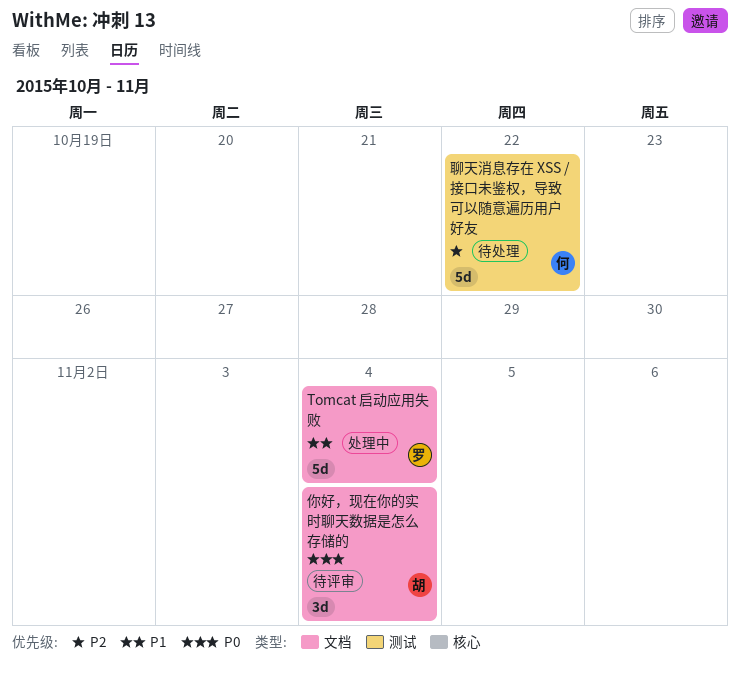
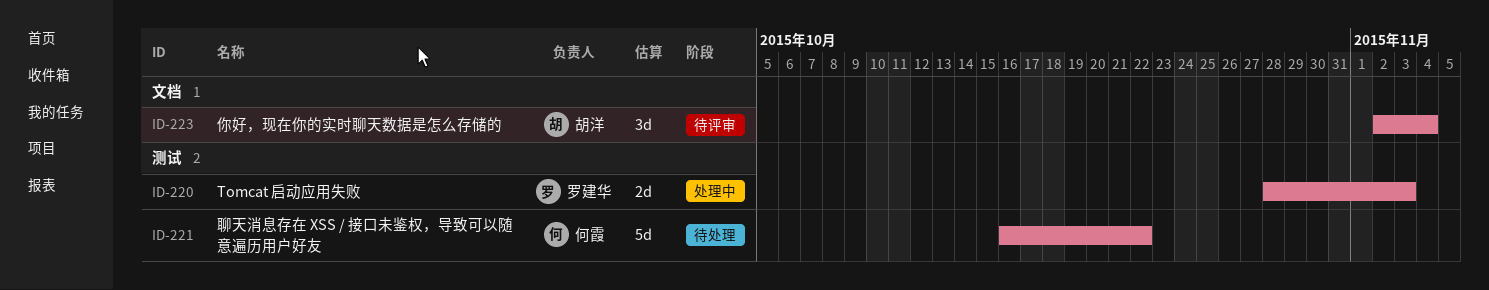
Tomcat 启动应用失败, label: 文档 -> 测试
Tomcat 启动应用失败, estimate: 5d -> 2d
Tomcat 启动应用失败, due: Nov 4 -> Nov 3

